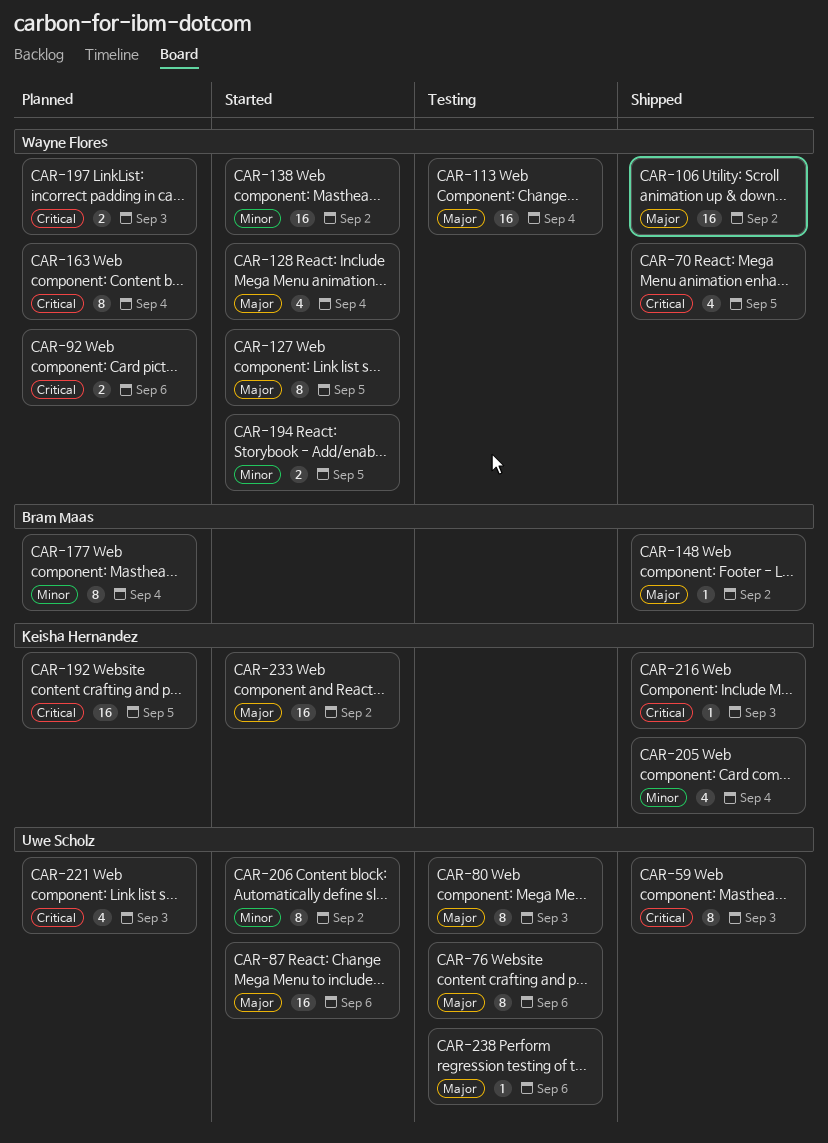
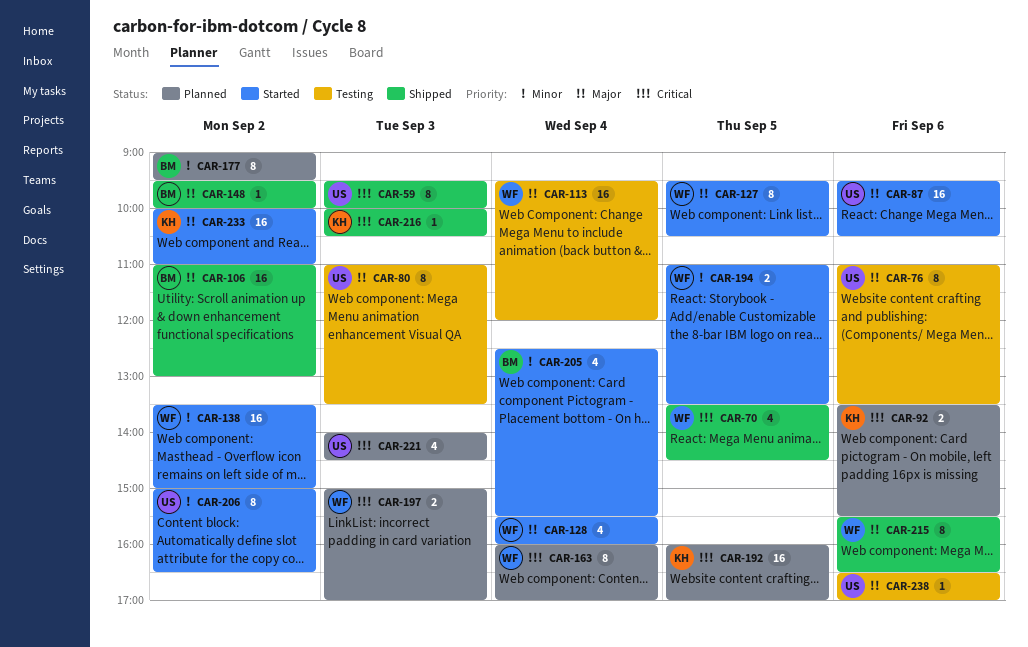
CAR-92, owner: Wayne Flores -> Keisha Hernandez
CAR-106, owner: Wayne Flores -> Bram Maas
CAR-177, day: Sep 4 -> Sep 2
CAR-205, status: Shipped -> Started
CAR-205, owner: Keisha Hernandez -> Bram Maas
CAR-215: none -> present

